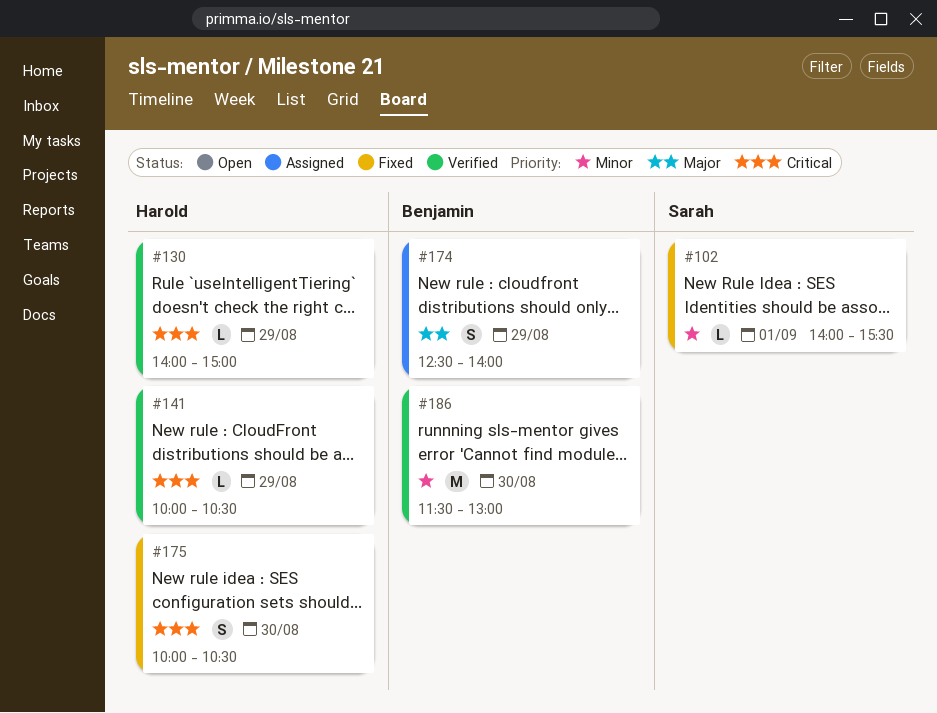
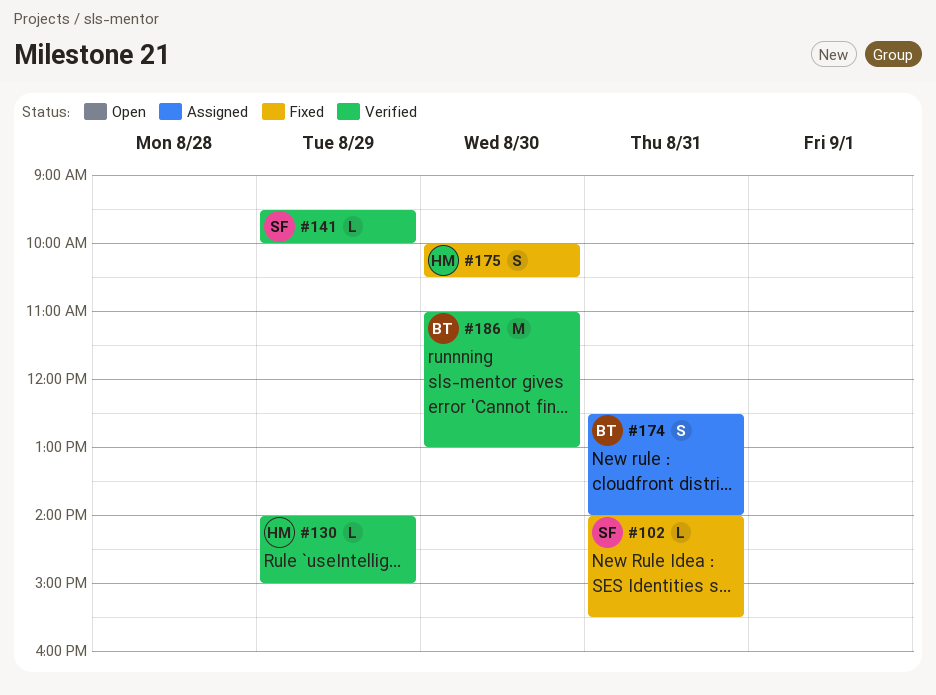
#102, day: Sep 1 -> Aug 31
#141, owner: Harold -> Sarah
#141, begins: 10:00 -> 09:30
#141, ends: 10:30 -> 10:00
#174, day: Aug 29 -> Aug 31
#186, begins: 11:30 -> 11:00

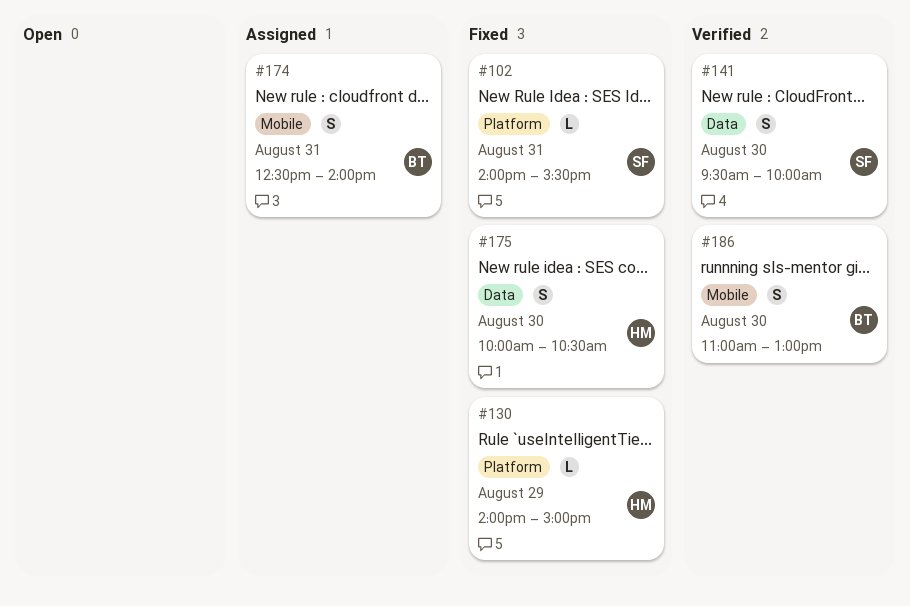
#130, status: Verified -> Fixed
#141, estimate: L -> S
#141, day: Aug 29 -> Aug 30
#186, estimate: M -> S

